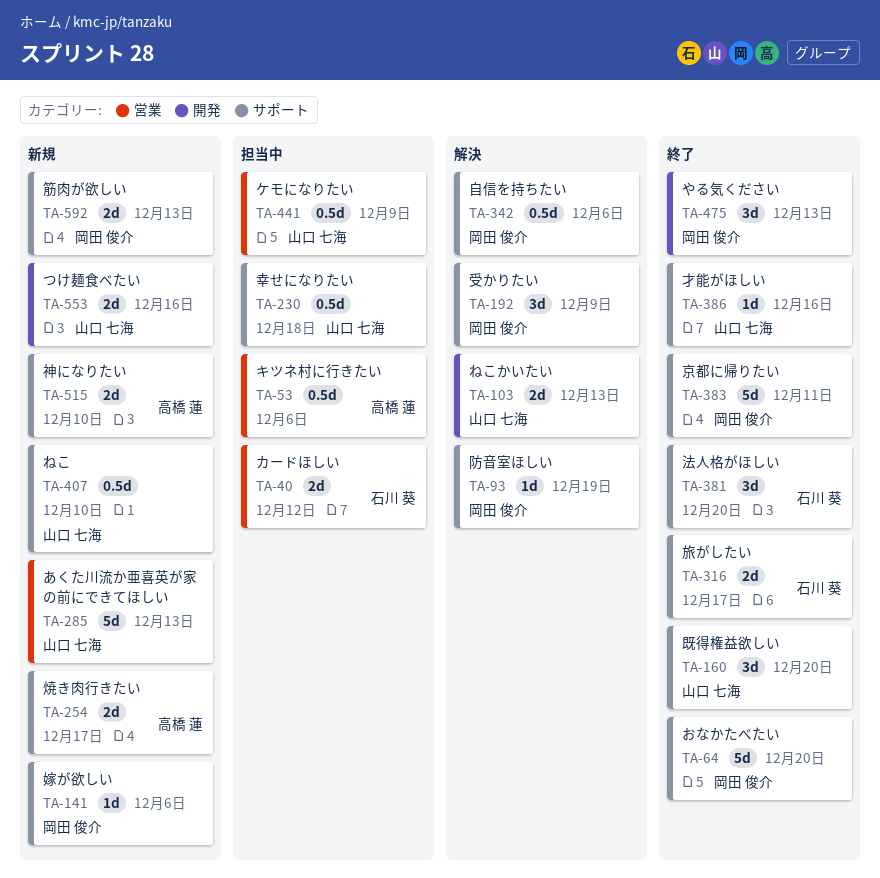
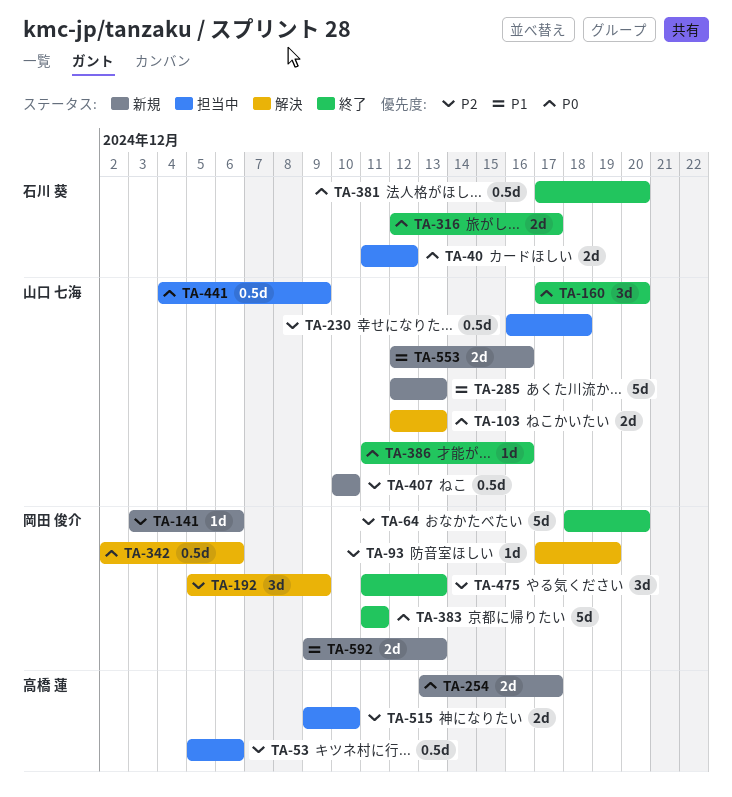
TA-381, estimate: 3d -> 0.5d
TA-515, status: 新規 -> 担当中

